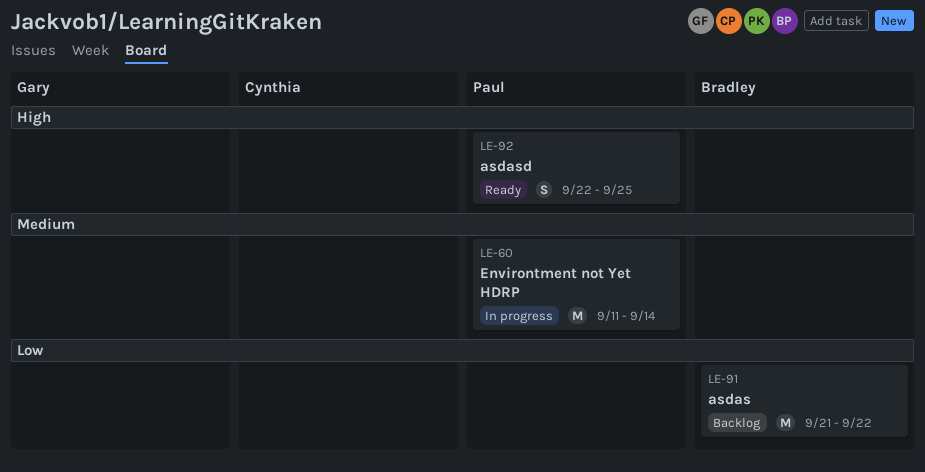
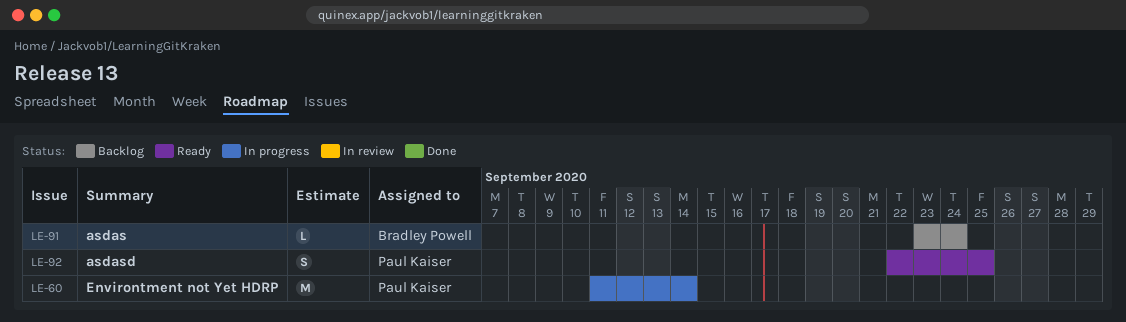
LE-91, estimate: M -> L
LE-91, start: Sep 21 -> Sep 23
LE-91, due: Sep 22 -> Sep 24

